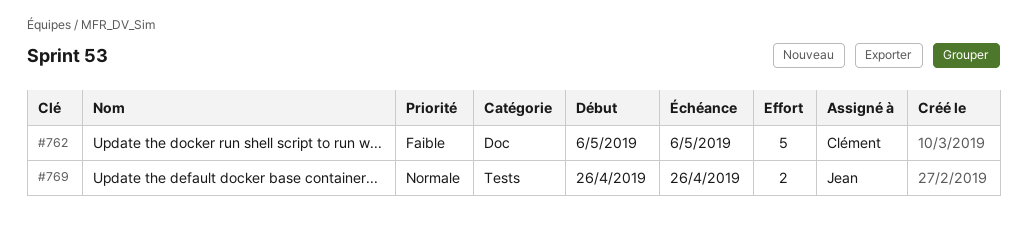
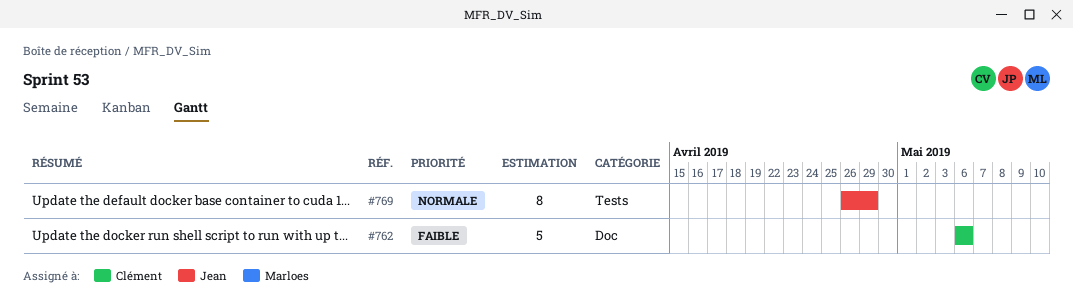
#769, estimate: 2 -> 8
#769, due: Apr 26 -> Apr 29

